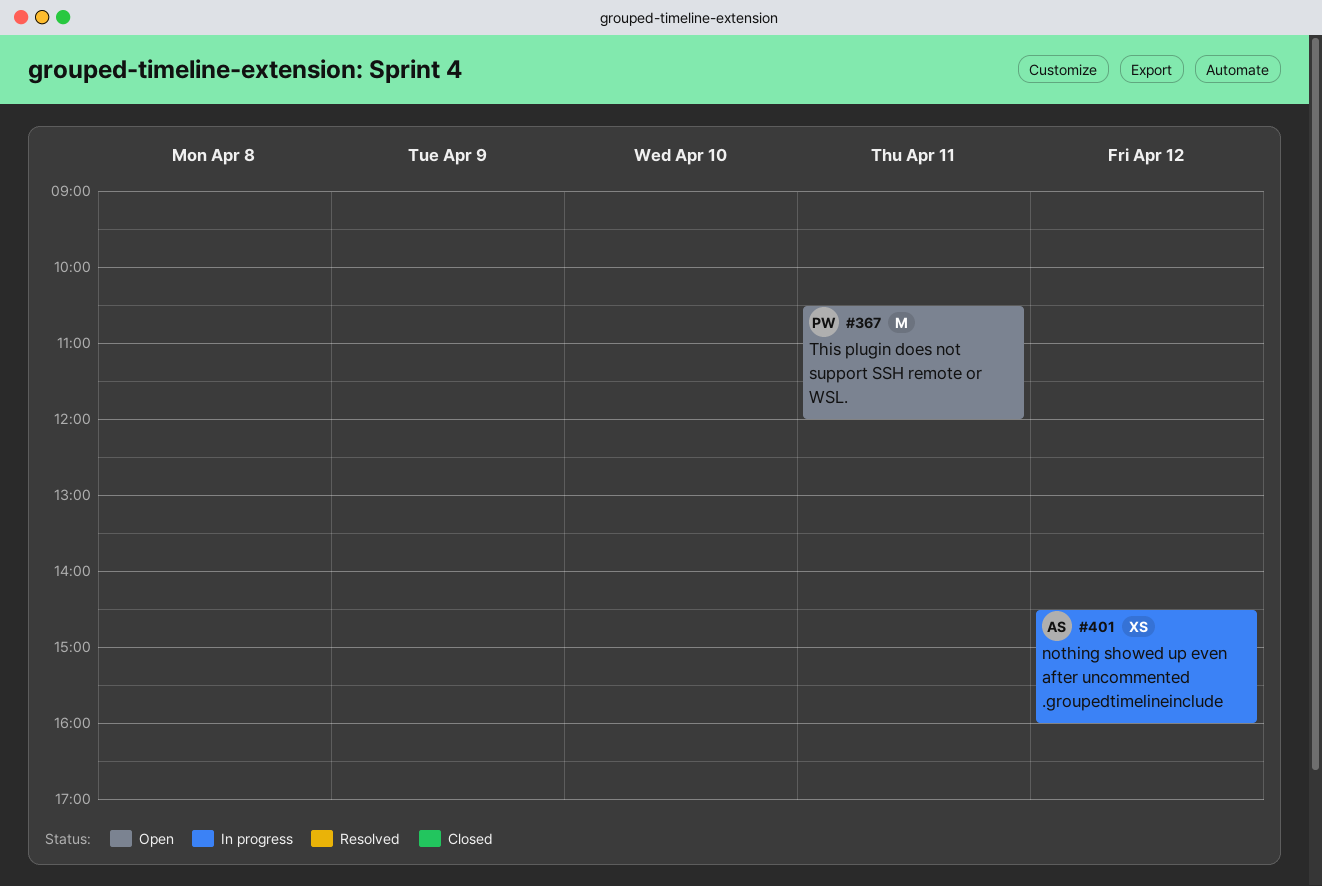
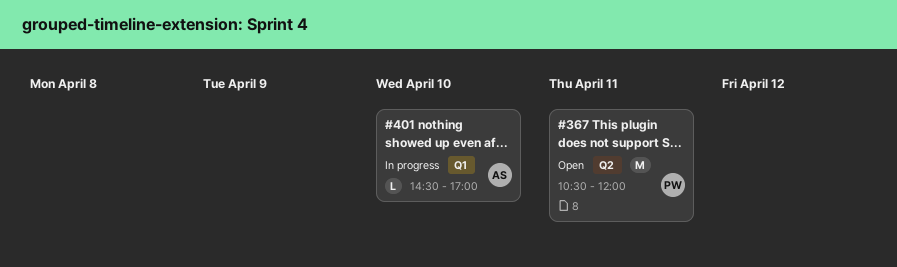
#401, estimate: XS -> L
#401, day: Apr 12 -> Apr 10
#401, ends: 16:00 -> 17:00

